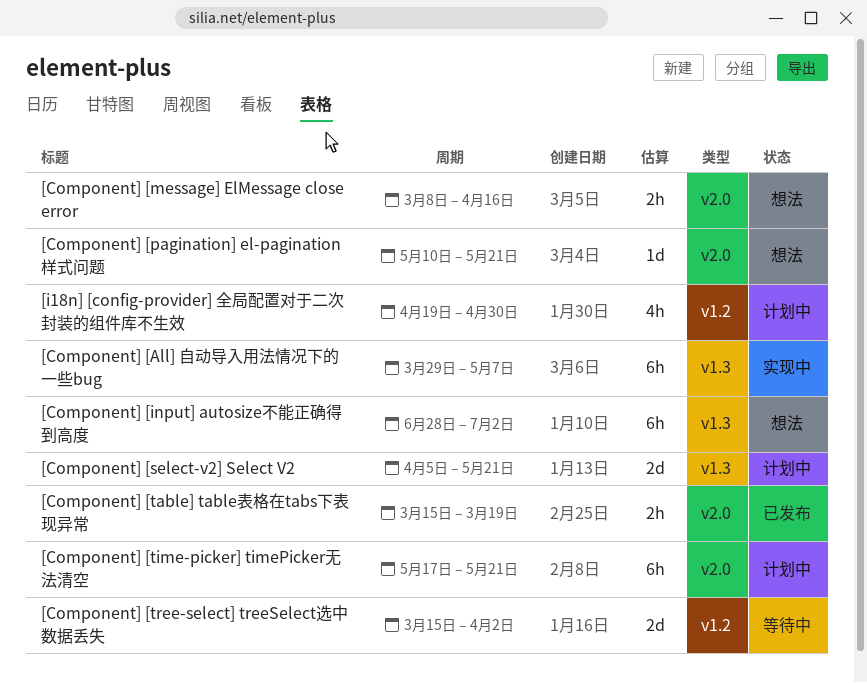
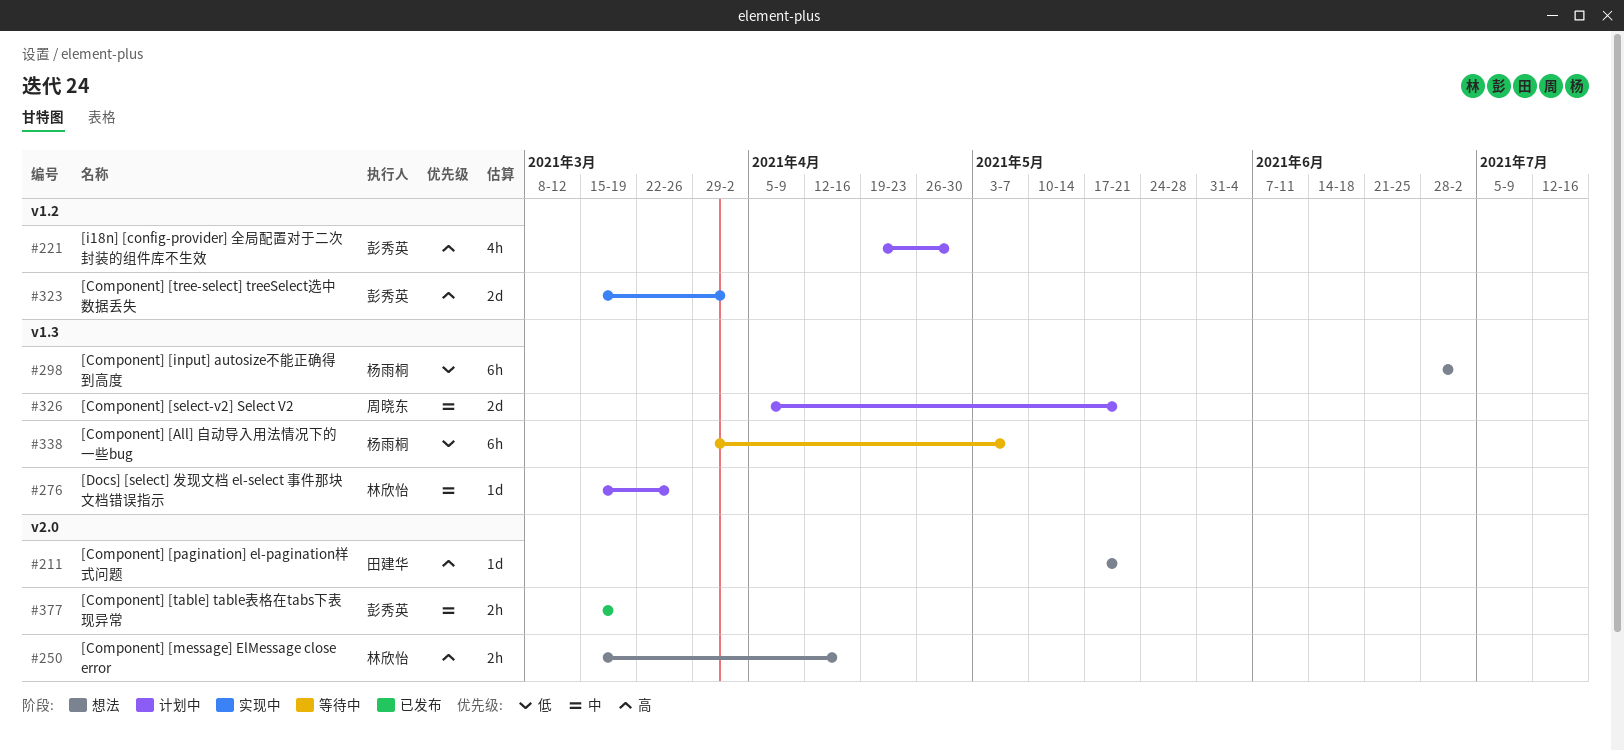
[Component] [All] 自动导入用法情况下的一些bug, status: 实现中 -> 等待中
[Component] [message] ElMessage close error, start: Mar 8 -> Mar 15
[Component] [pagination] el-pagination样式问题, start: May 10 -> May 17
[Component] [time-picker] timePicker无法清空: present -> none
[Component] [tree-select] treeSelect选中数据丢失, status: 等待中 -> 实现中
[Docs] [select] 发现文档 el-select 事件那块文档错误指示: none -> present

